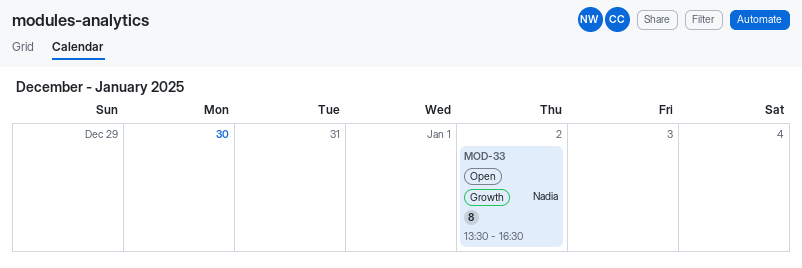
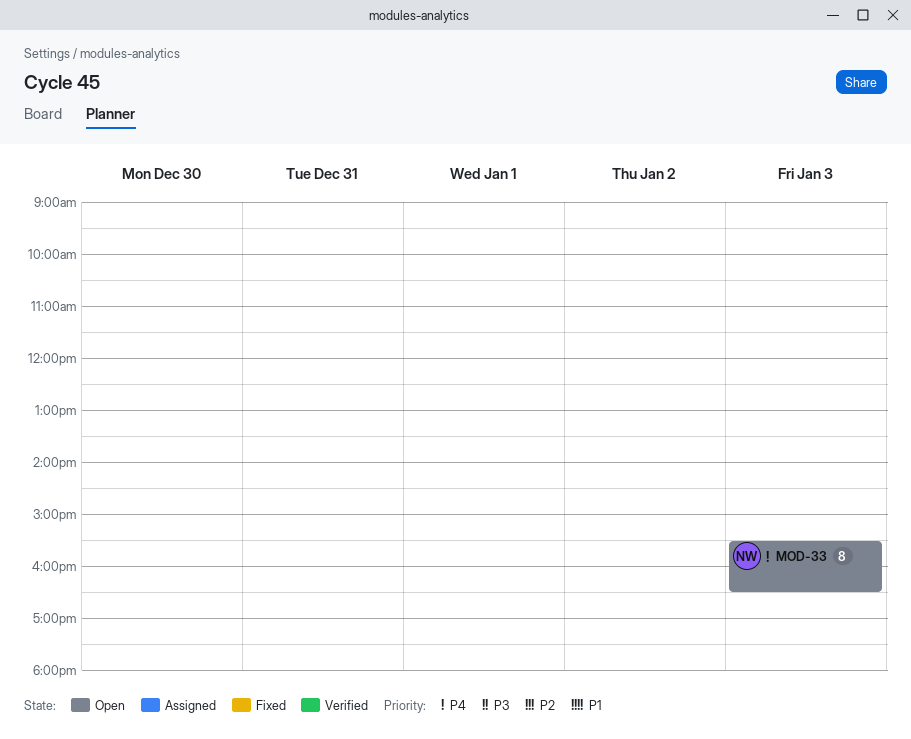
MOD-33, day: Jan 2 -> Jan 3
MOD-33, begins: 13:30 -> 15:30

